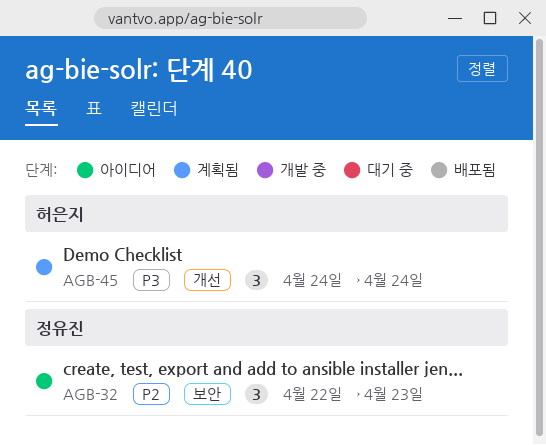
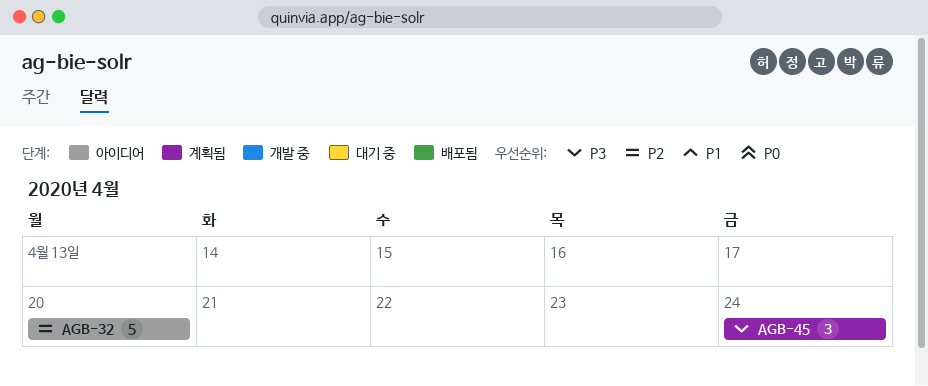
AGB-32, estimate: 3 -> 5
AGB-32, start: Apr 22 -> Apr 20
AGB-32, due: Apr 23 -> Apr 20

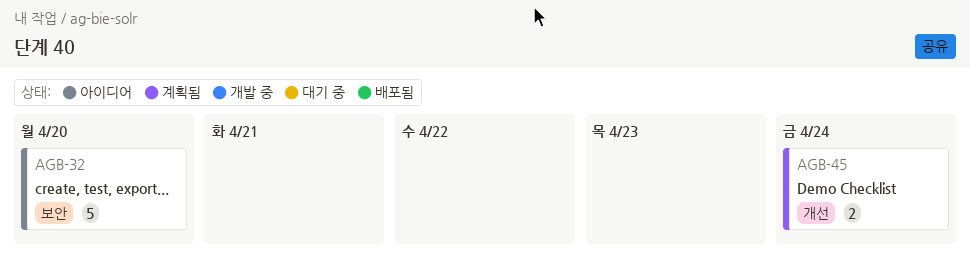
AGB-45, estimate: 3 -> 2

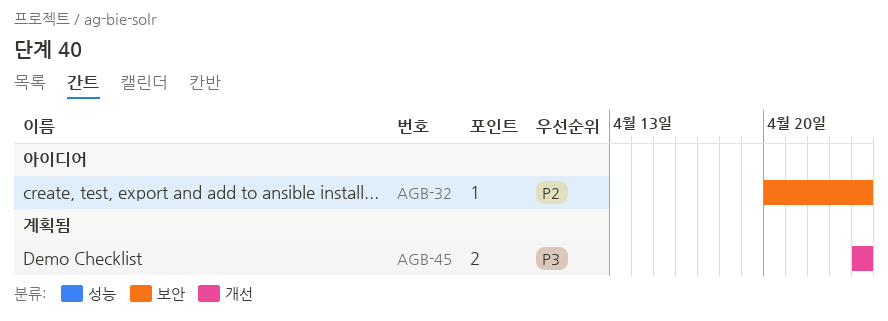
AGB-32, estimate: 5 -> 1
AGB-32, due: Apr 20 -> Apr 24

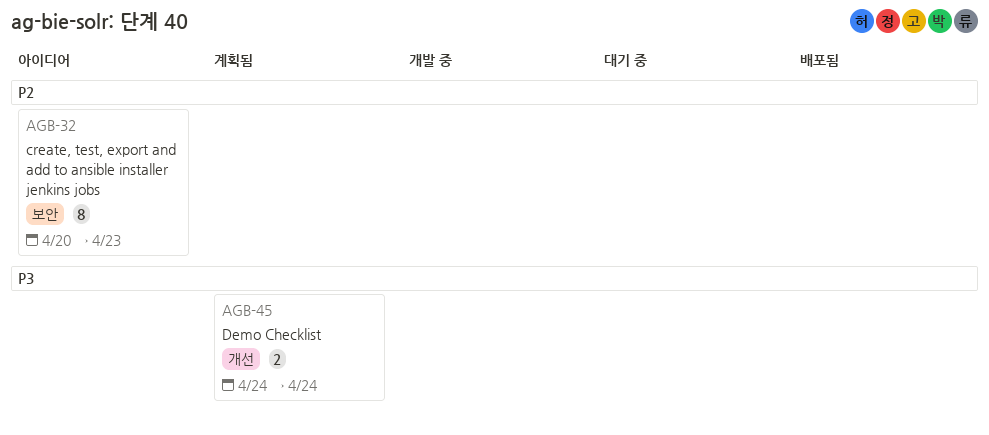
AGB-32, estimate: 1 -> 8
AGB-32, due: Apr 24 -> Apr 23

